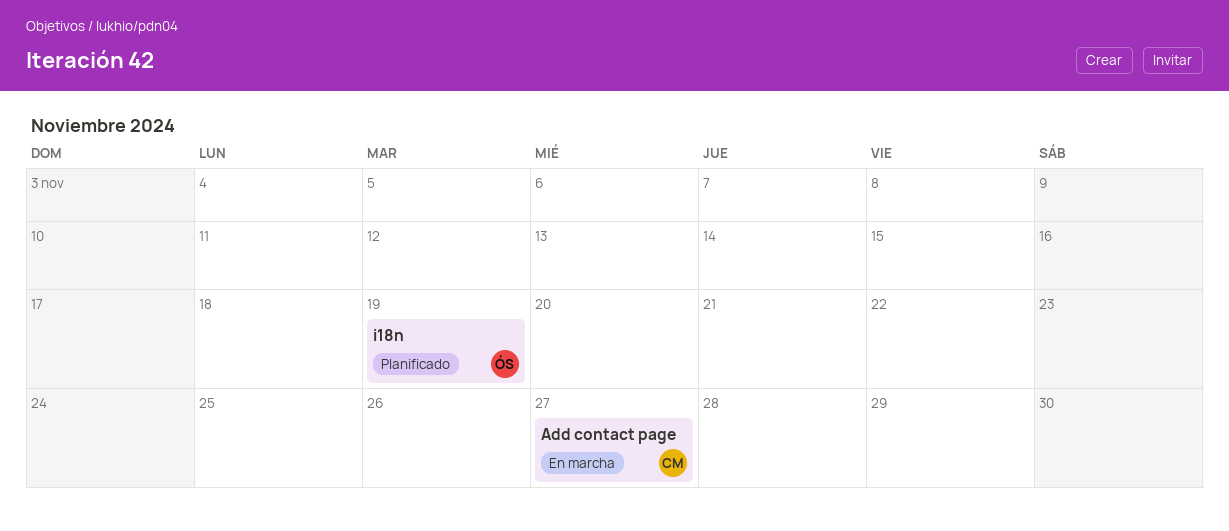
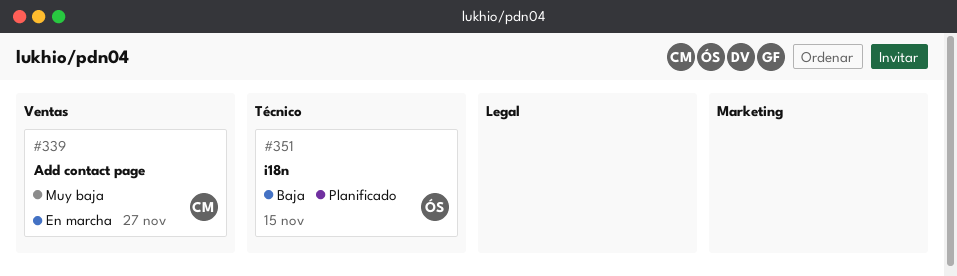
i18n, due: Nov 19 -> Nov 15

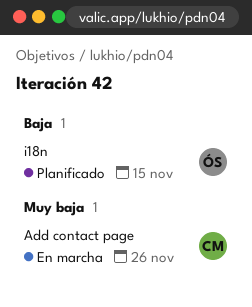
Add contact page, due: Nov 27 -> Nov 26

